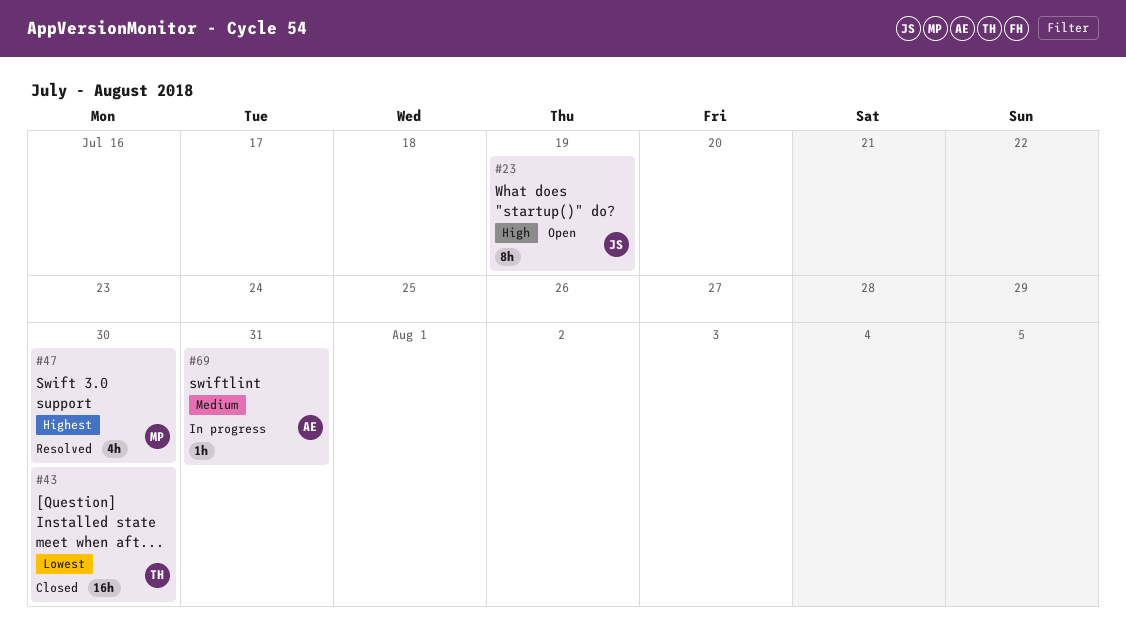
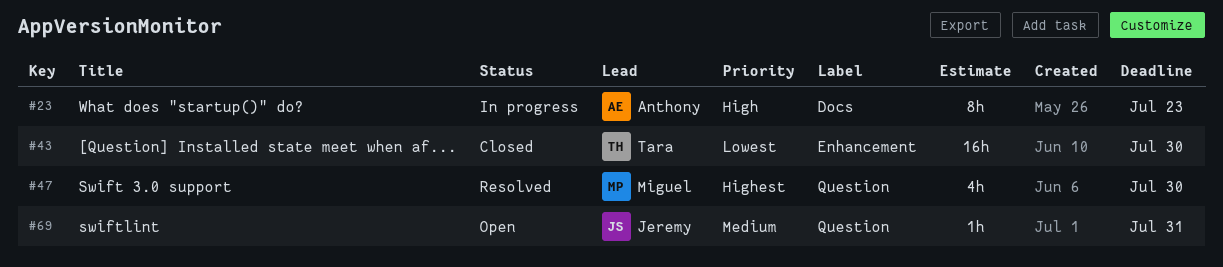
#23, status: Open -> In progress
#23, owner: Jeremy -> Anthony
#23, due: Jul 19 -> Jul 23
#69, status: In progress -> Open
#69, owner: Anthony -> Jeremy

